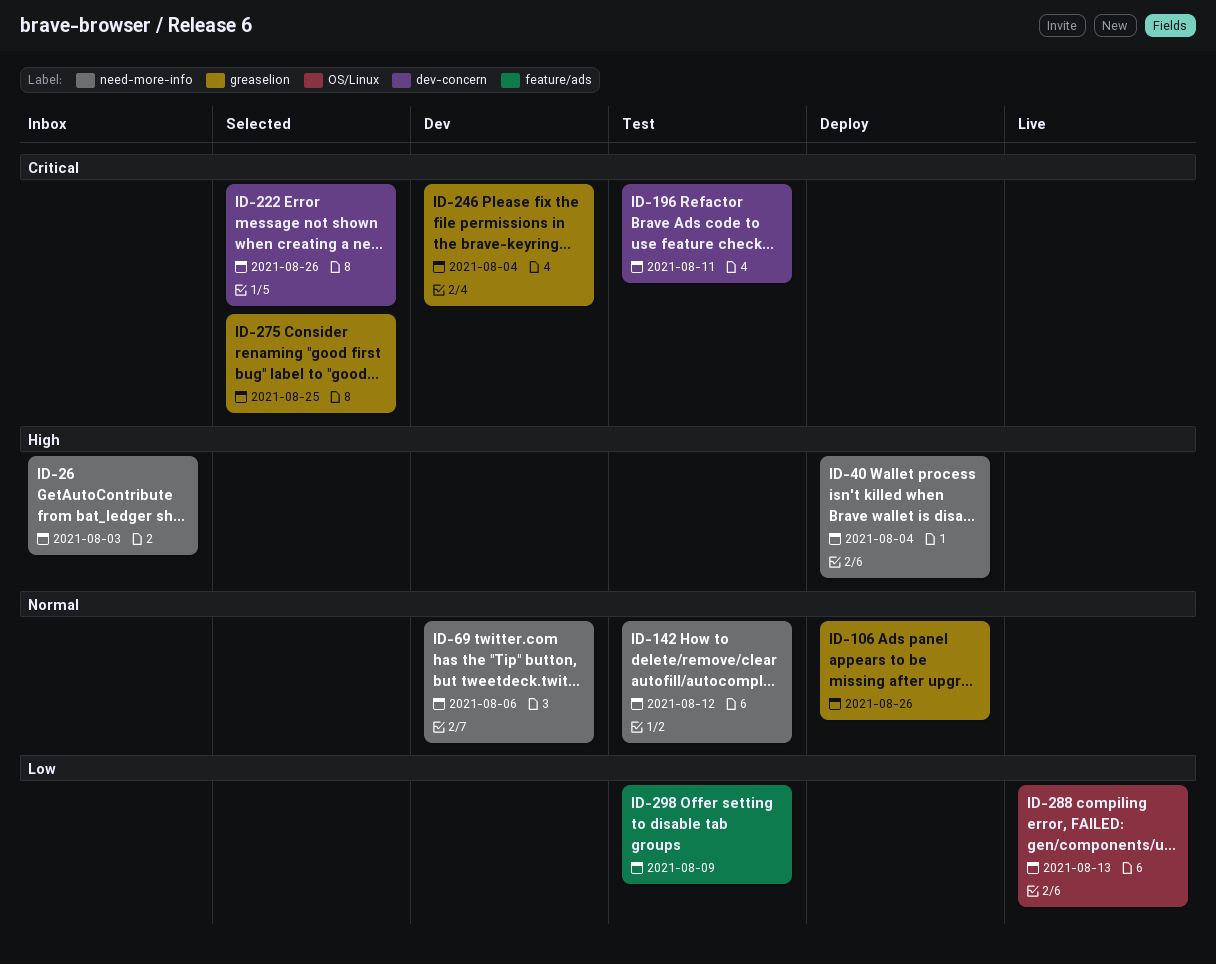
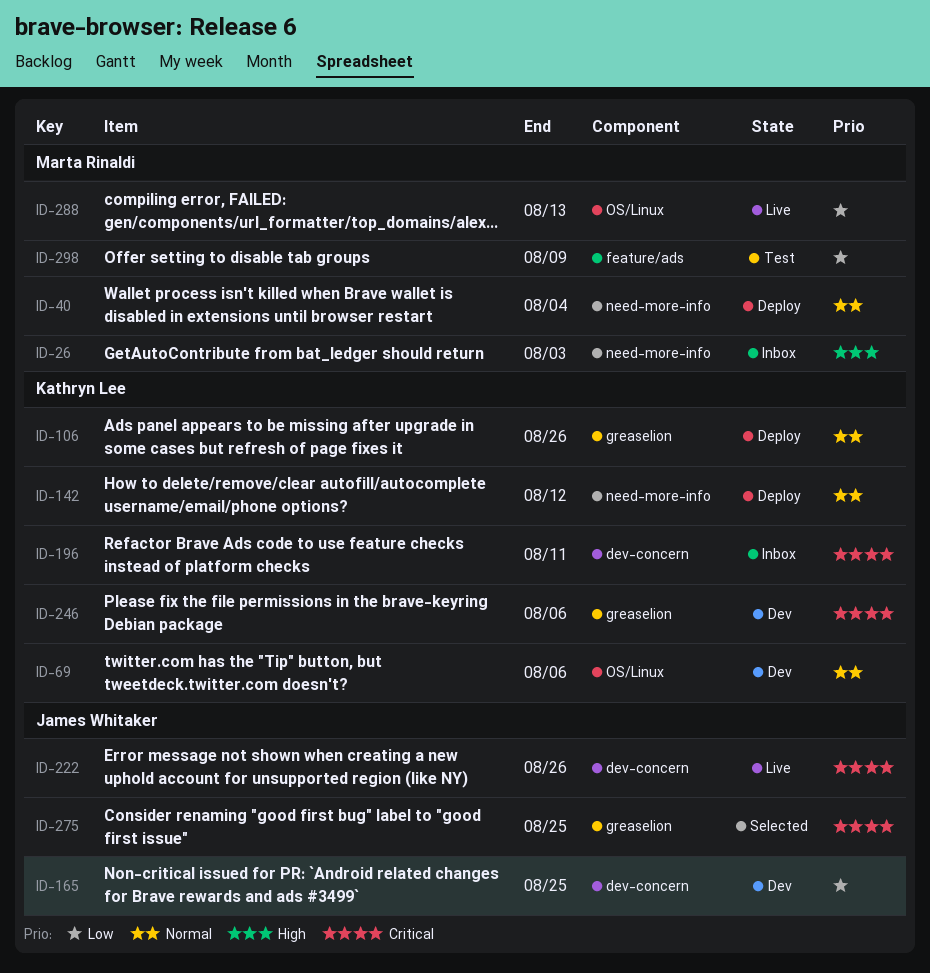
ID-40, priority: High -> Normal
ID-69, label: need-more-info -> OS/Linux
ID-142, status: Test -> Deploy
ID-165: none -> present
ID-196, status: Test -> Inbox
ID-222, status: Selected -> Live
ID-246, due: Aug 4 -> Aug 6

